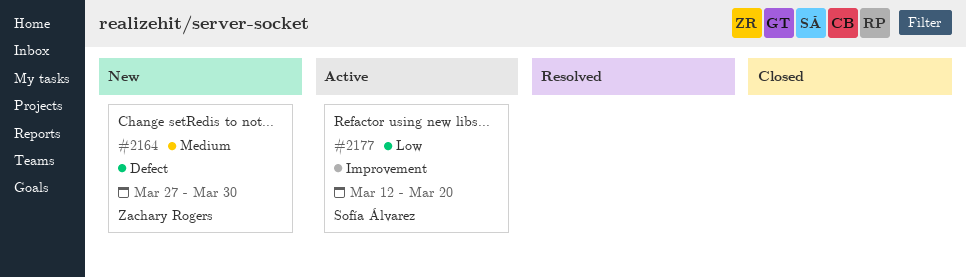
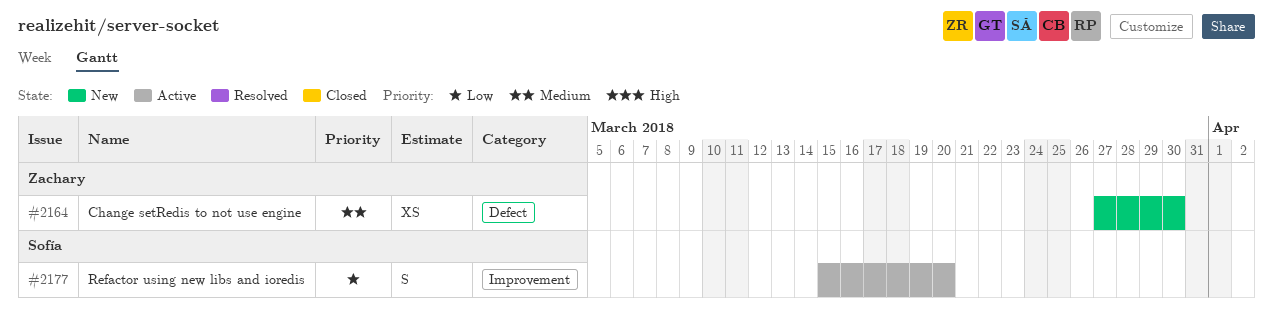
#2177, start: Mar 12 -> Mar 15

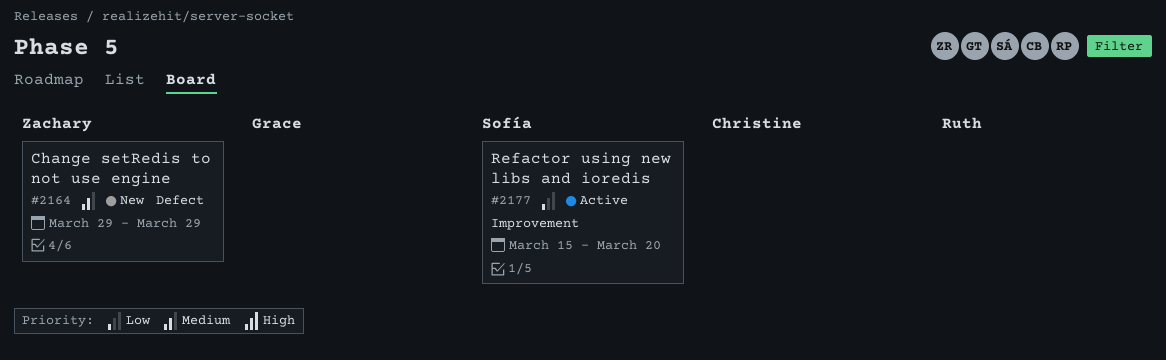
#2164, start: Mar 27 -> Mar 29
#2164, due: Mar 30 -> Mar 29

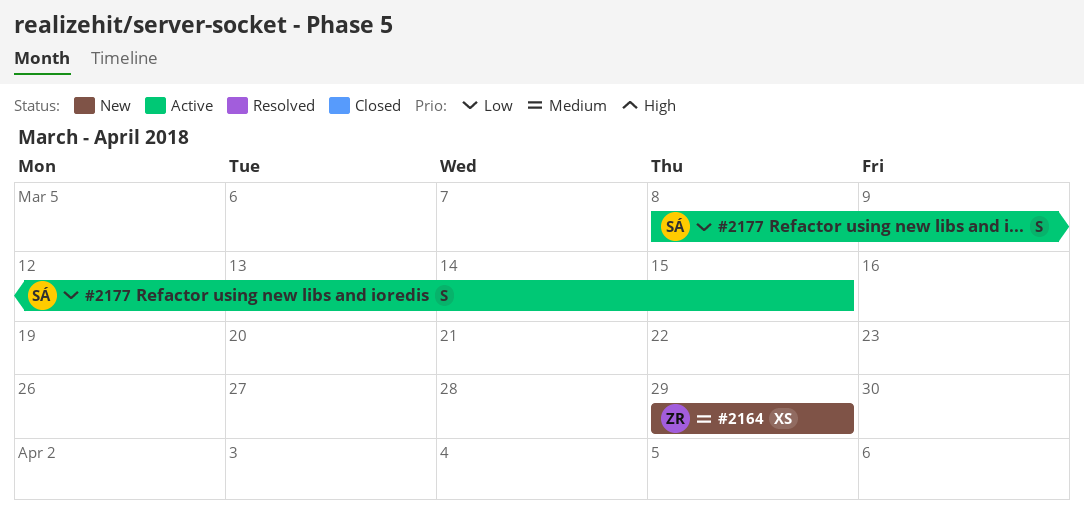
#2177, start: Mar 15 -> Mar 8
#2177, due: Mar 20 -> Mar 15

